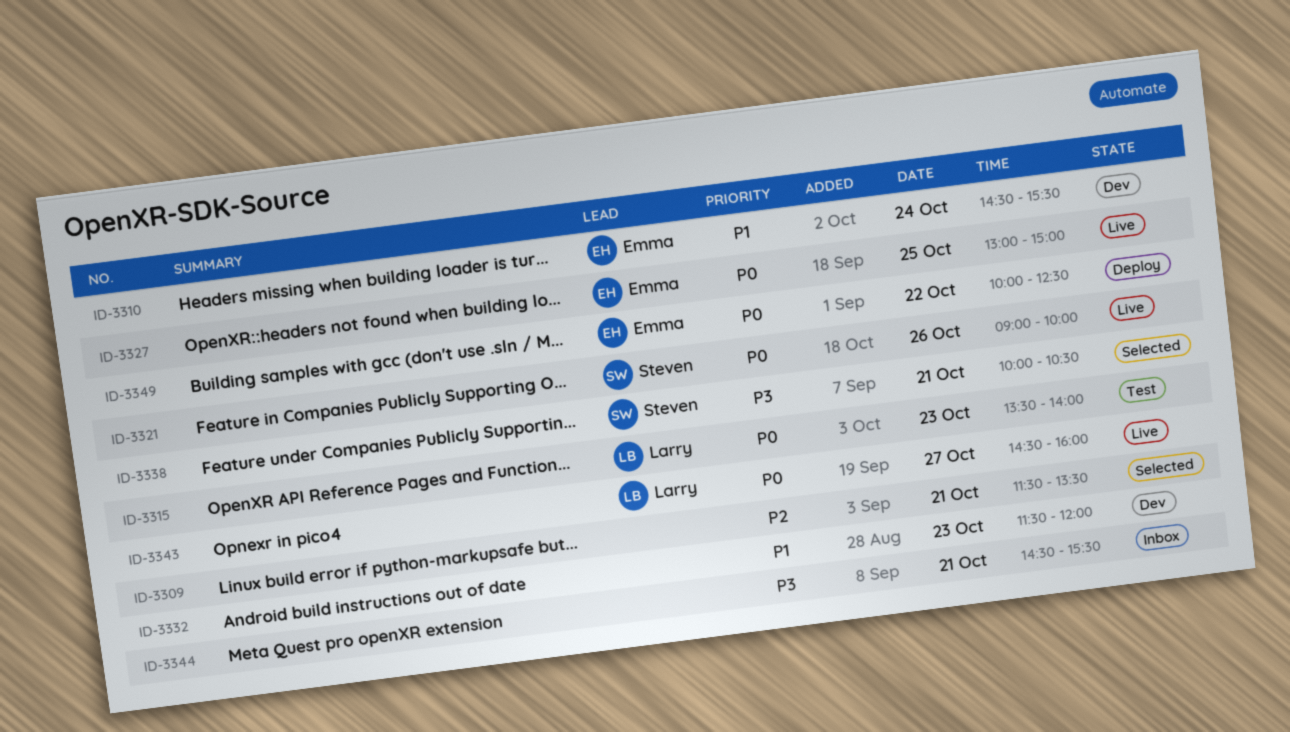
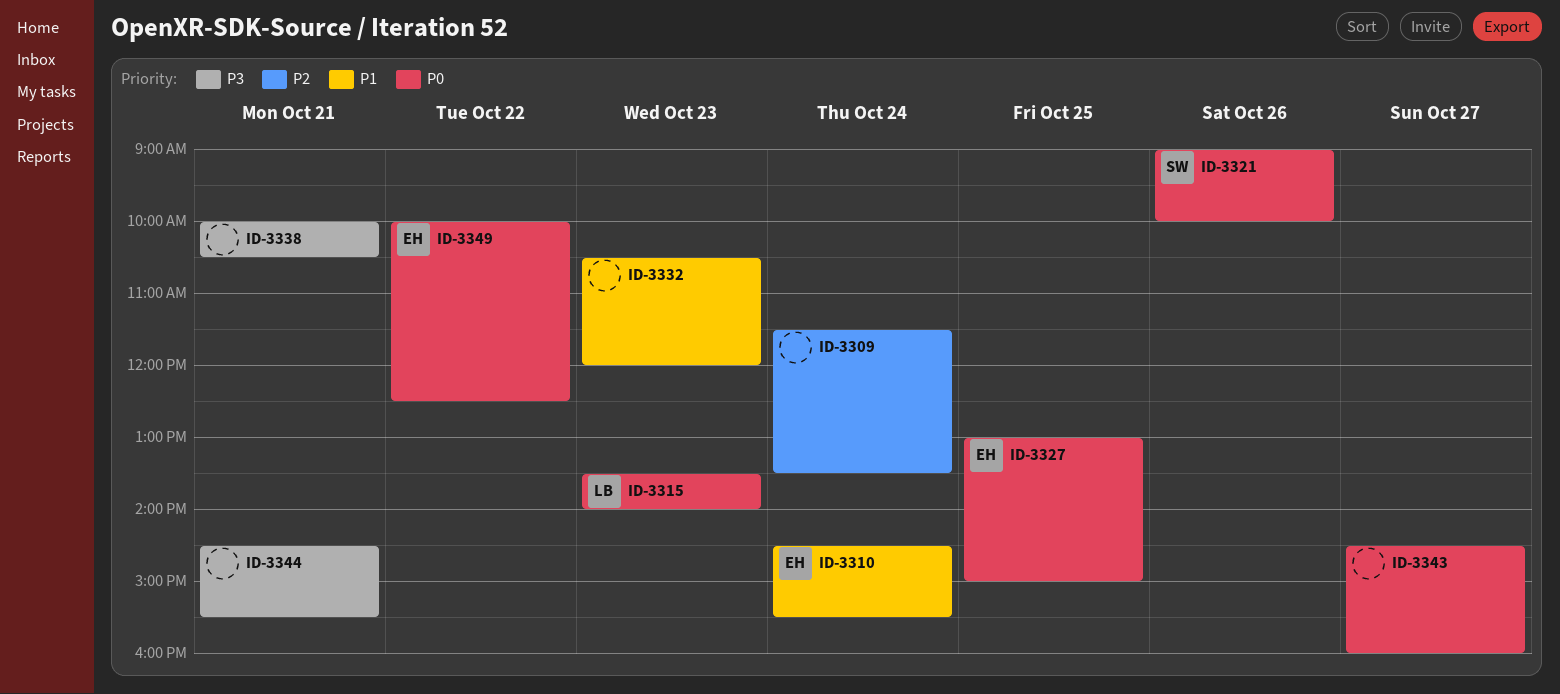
ID-3309, day: Oct 21 -> Oct 24
ID-3332, begins: 11:30 -> 10:30
ID-3338, owner: Steven -> none
ID-3343, owner: Larry -> none

